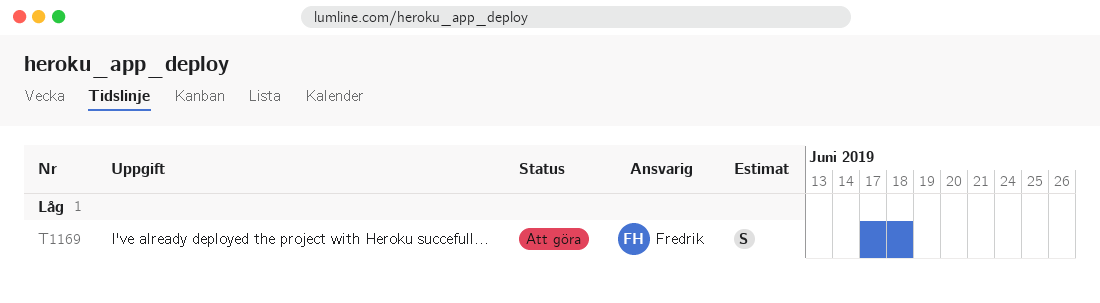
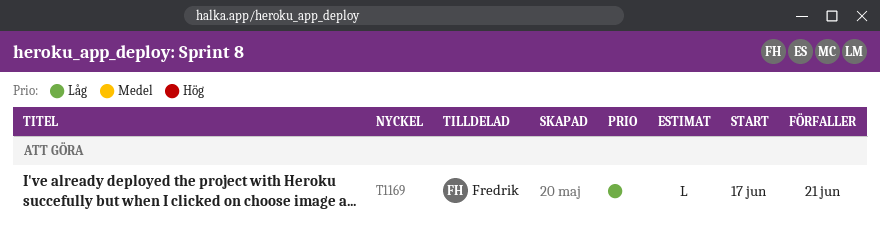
T1169, estimate: S -> L
T1169, due: Jun 18 -> Jun 21

